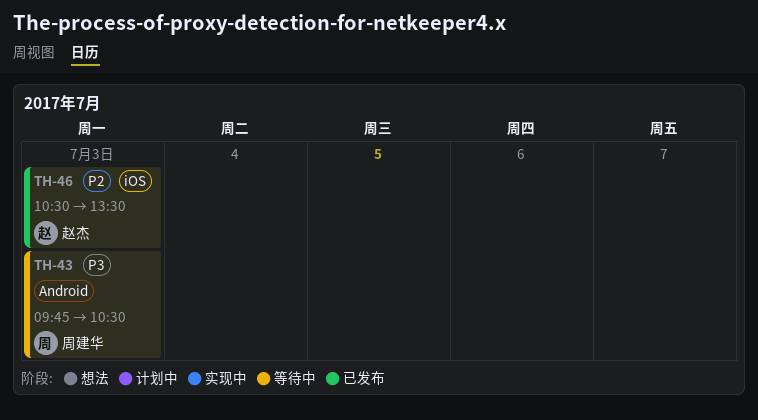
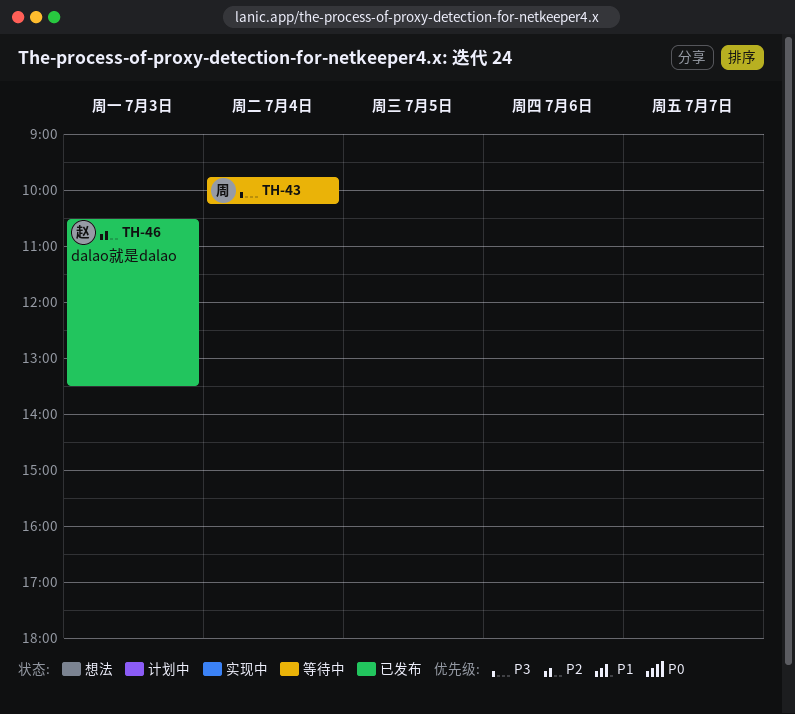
TH-43, day: Jul 3 -> Jul 4
TH-43, ends: 10:30 -> 10:15

